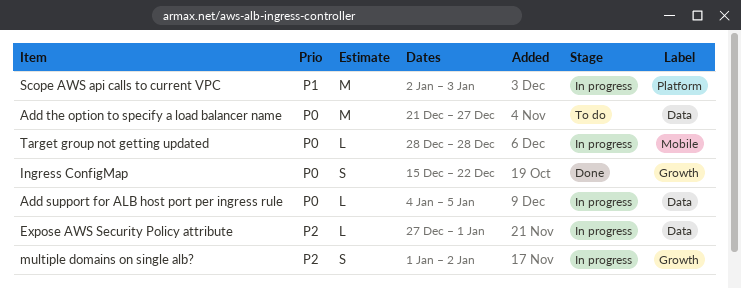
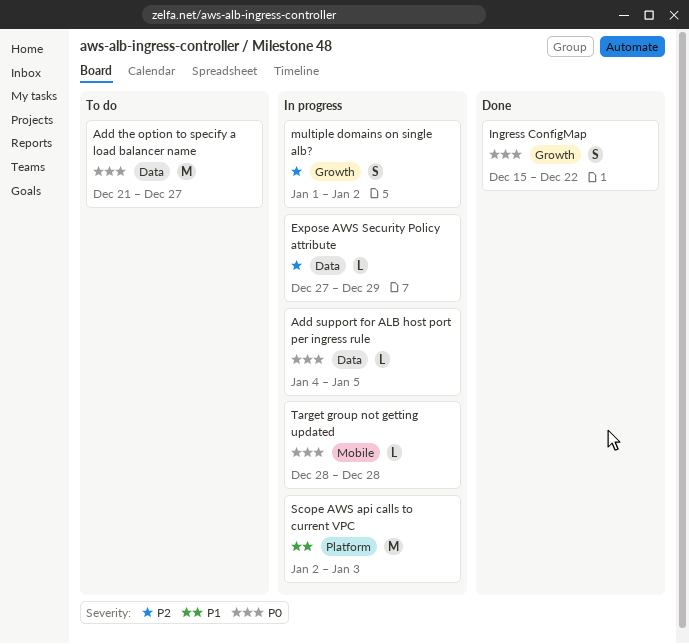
Expose AWS Security Policy attribute, due: Jan 1 -> Dec 29

